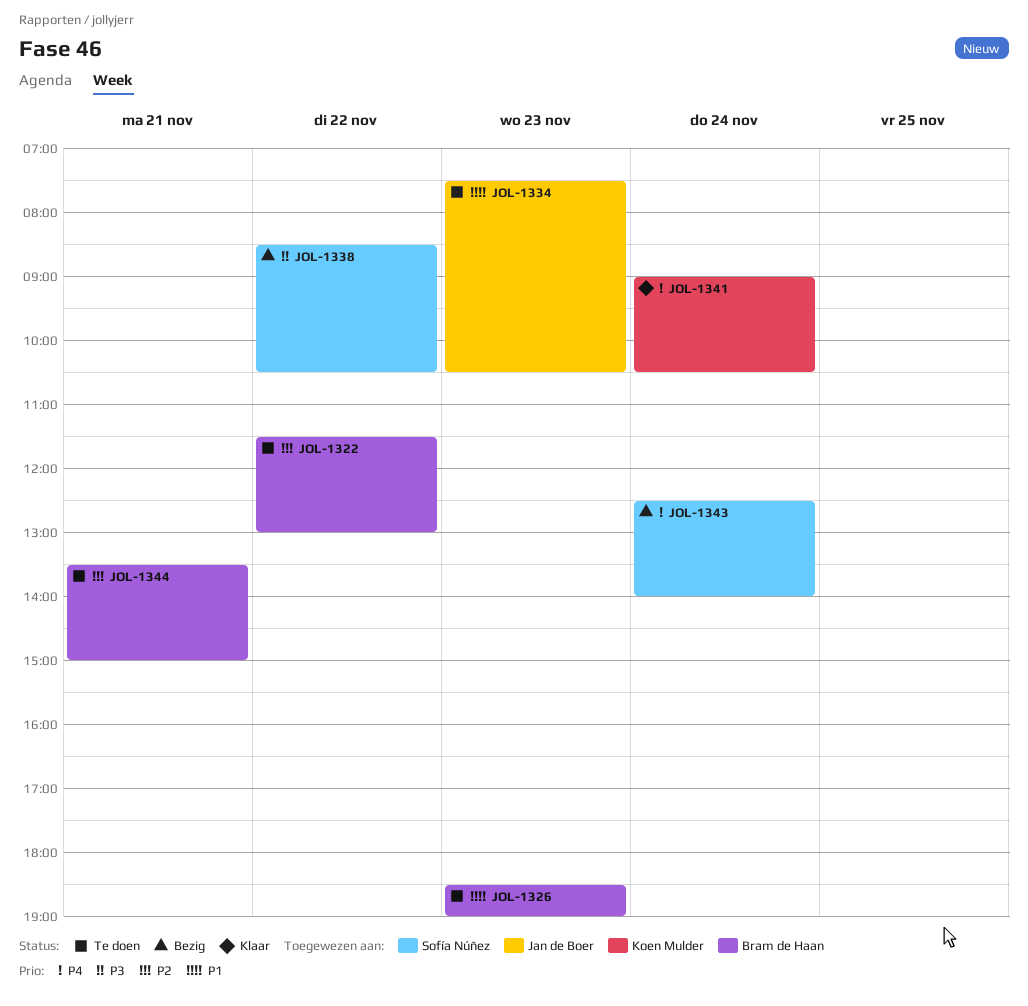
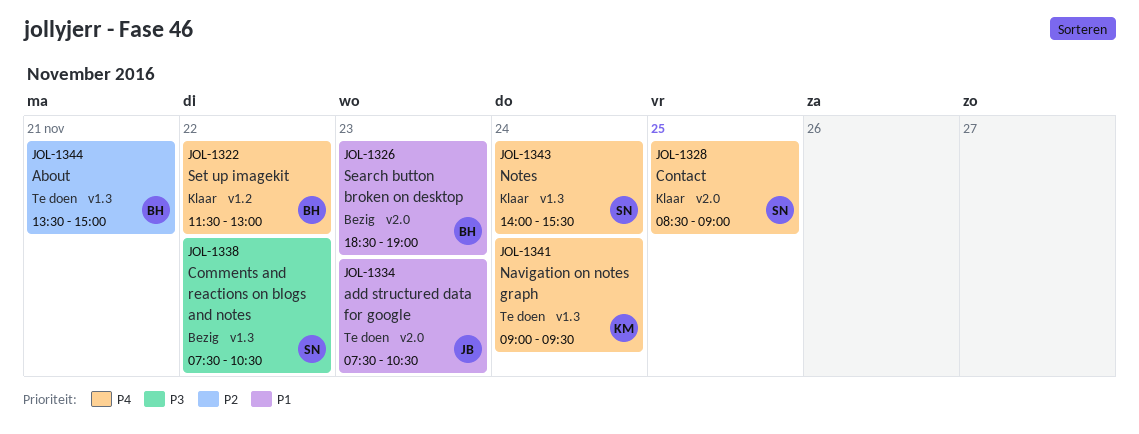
JOL-1322, status: Te doen -> Klaar
JOL-1322, priority: P2 -> P4
JOL-1326, status: Te doen -> Bezig
JOL-1328: none -> present
JOL-1338, begins: 08:30 -> 07:30
JOL-1341, status: Klaar -> Te doen
JOL-1341, ends: 10:30 -> 09:30
JOL-1343, status: Bezig -> Klaar
JOL-1343, begins: 12:30 -> 14:00
JOL-1343, ends: 14:00 -> 15:30

